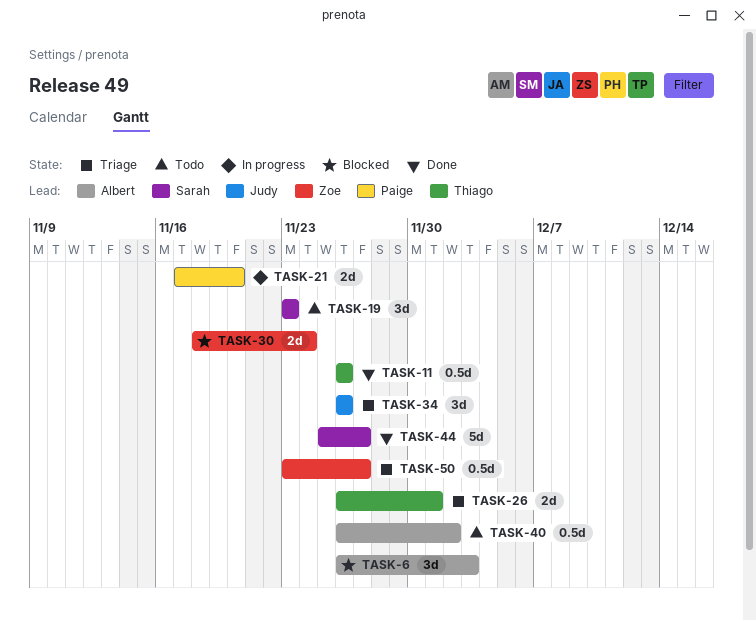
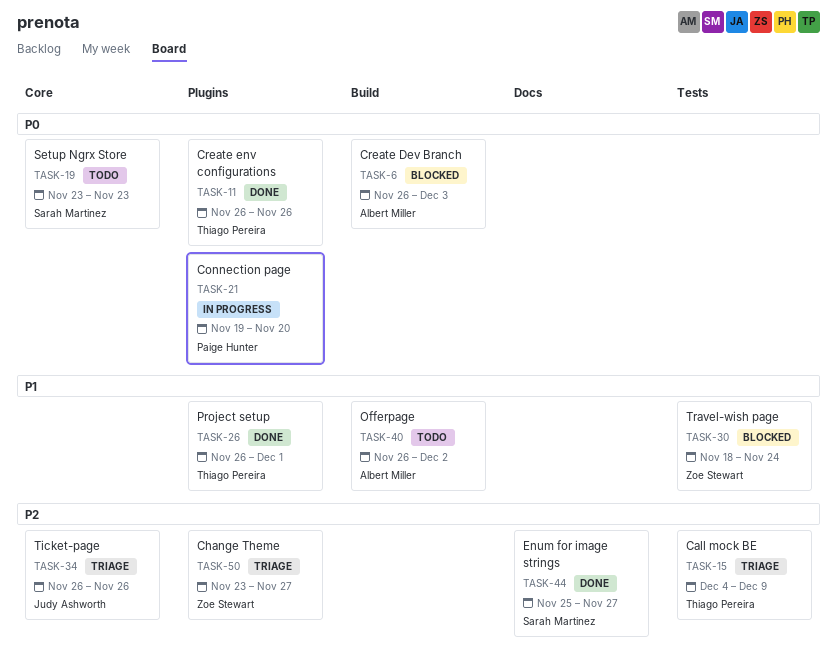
TASK-15: none -> present
TASK-21, start: Nov 17 -> Nov 19
TASK-26, status: Triage -> Done

